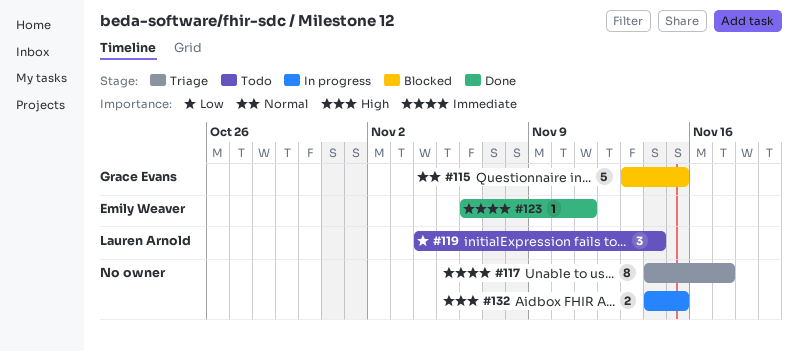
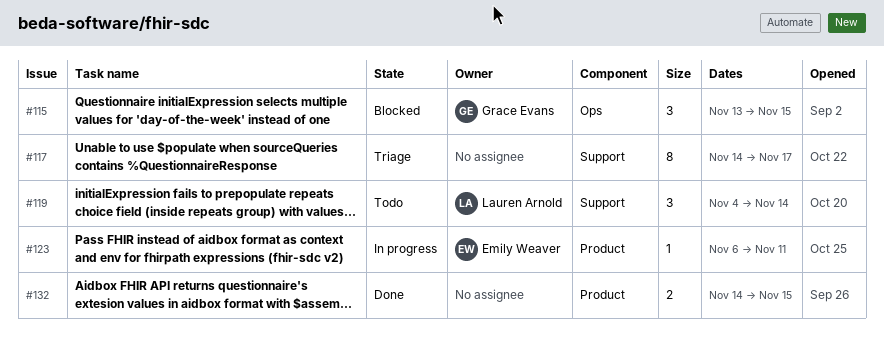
#115, estimate: 5 -> 3
#123, status: Done -> In progress
#132, status: In progress -> Done

